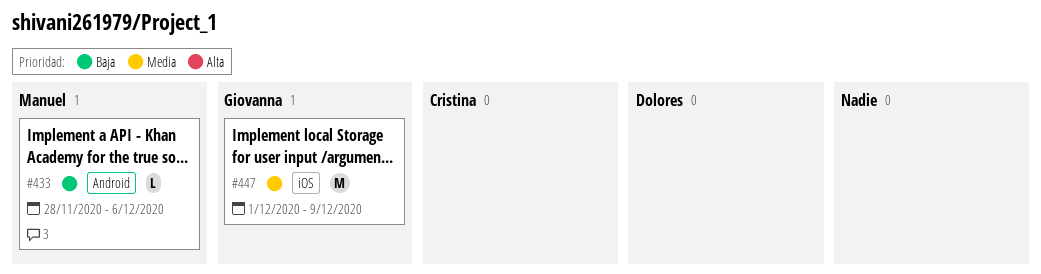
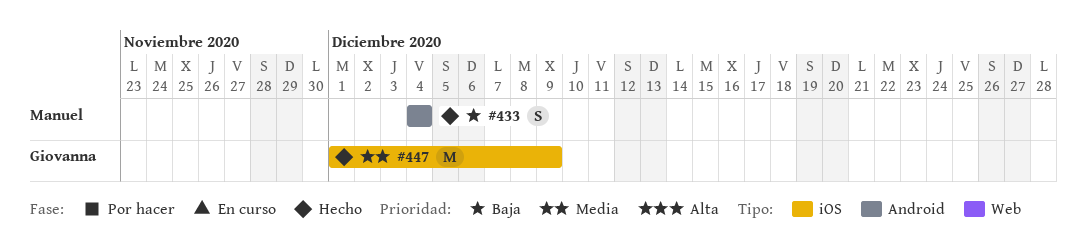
#433, estimate: L -> S
#433, start: Nov 28 -> Dec 4
#433, due: Dec 6 -> Dec 4

